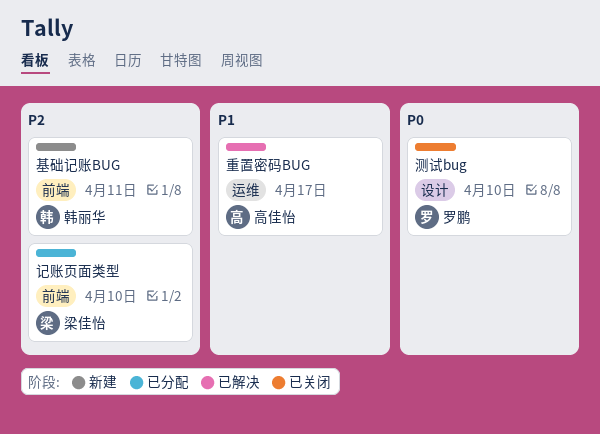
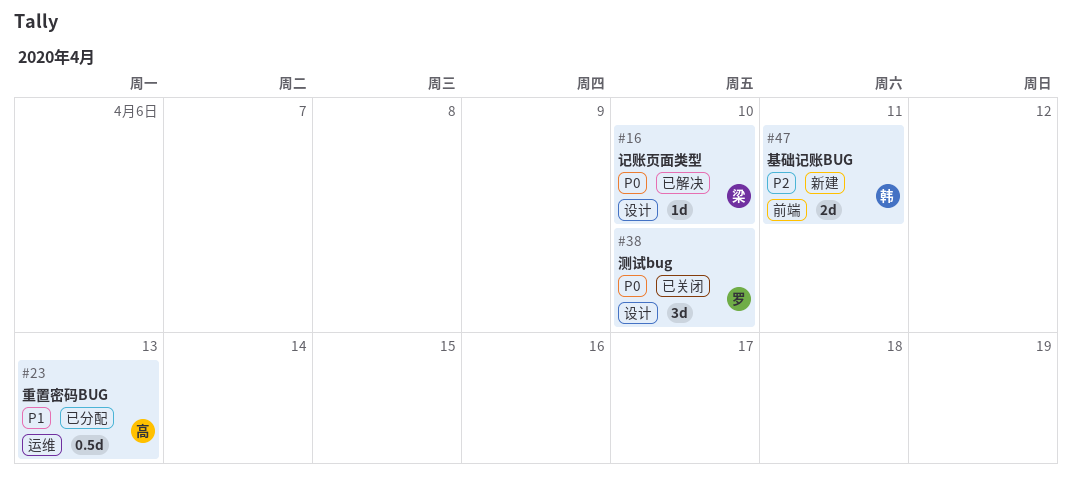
记账页面类型, status: 已分配 -> 已解决
记账页面类型, priority: P2 -> P0
记账页面类型, label: 前端 -> 设计
重置密码BUG, status: 已解决 -> 已分配
重置密码BUG, due: Apr 17 -> Apr 13

